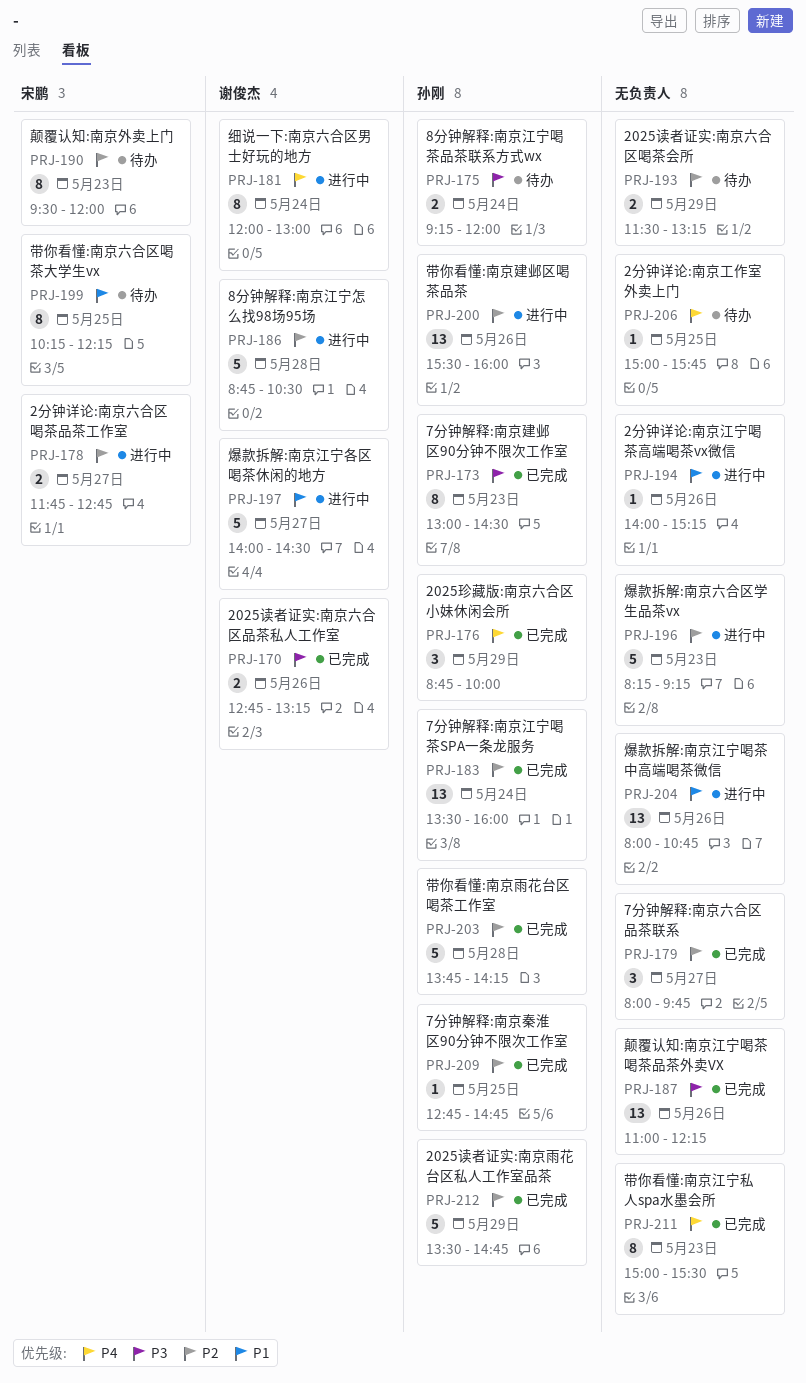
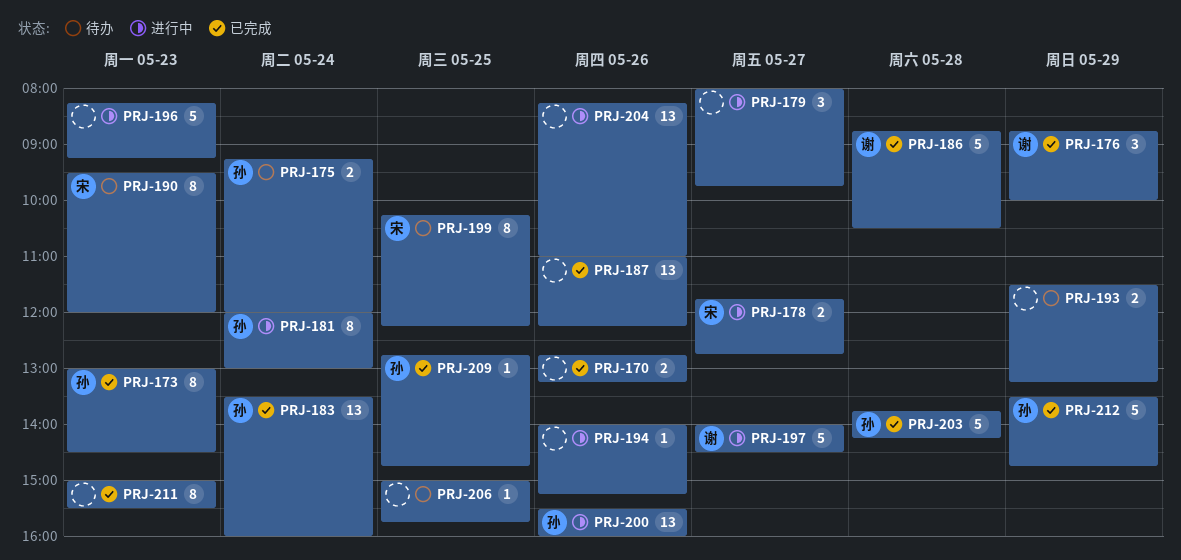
PRJ-170, owner: 谢俊杰 -> none
PRJ-176, owner: 孙刚 -> 谢俊杰
PRJ-179, status: 已完成 -> 进行中
PRJ-181, owner: 谢俊杰 -> 孙刚
PRJ-186, status: 进行中 -> 已完成
PRJ-204, begins: 08:00 -> 08:15
PRJ-204, ends: 10:45 -> 11:00

